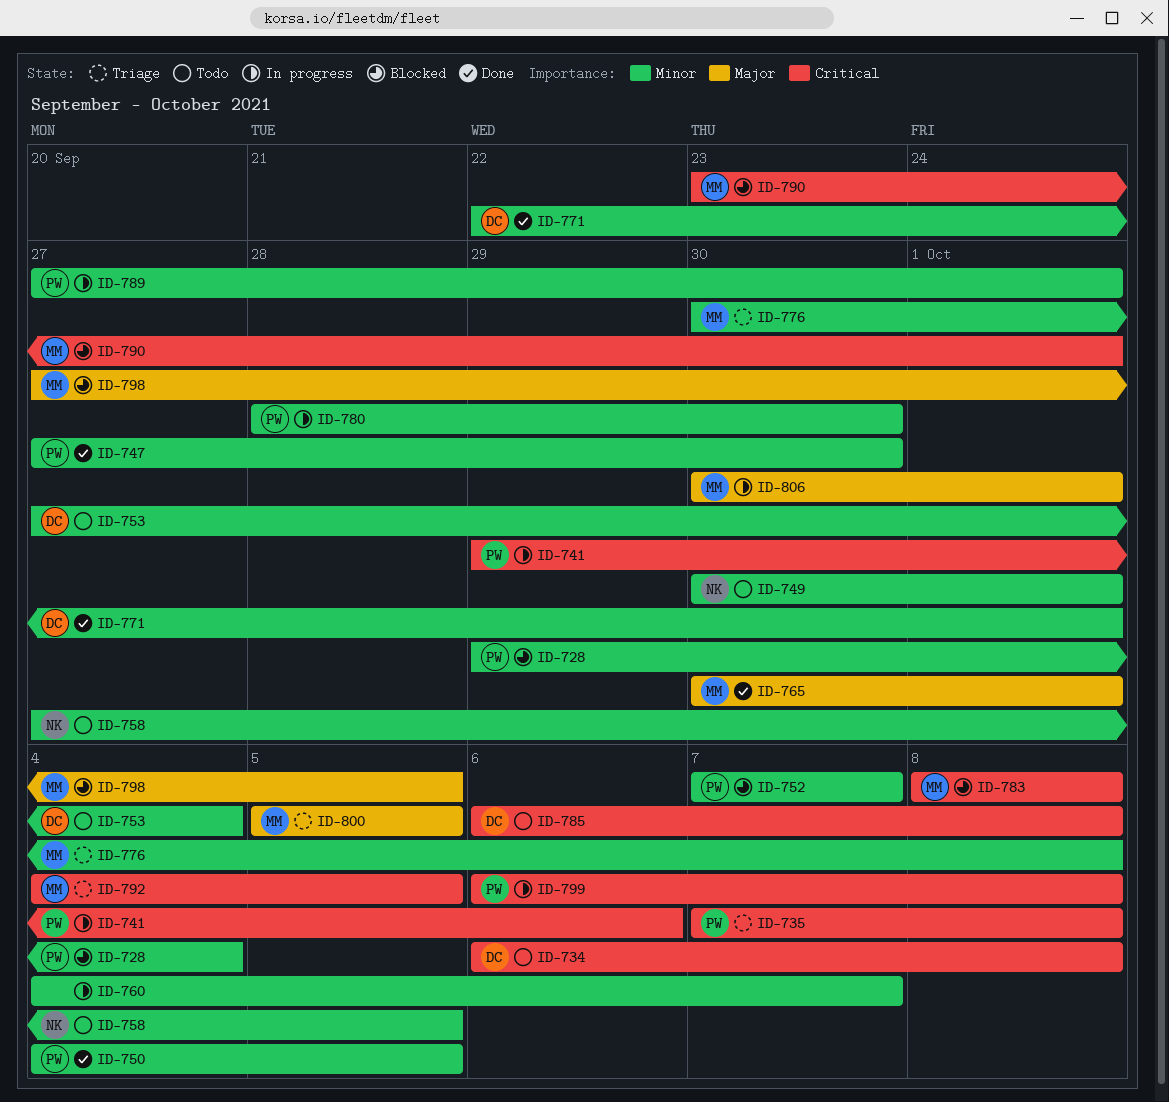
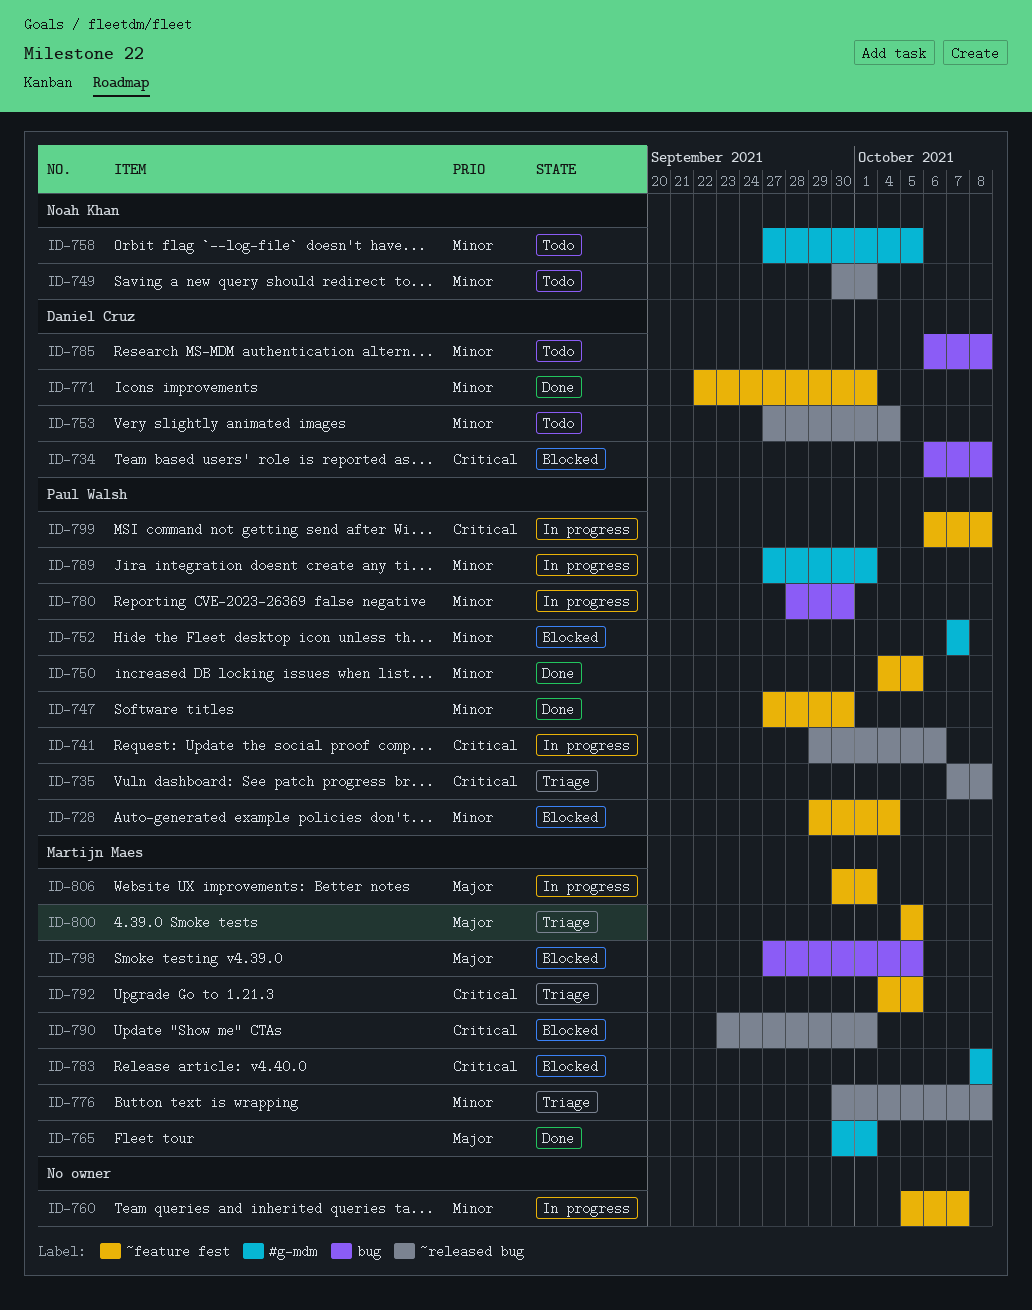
ID-734, status: Todo -> Blocked
ID-760, start: Oct 4 -> Oct 5
ID-785, priority: Critical -> Minor

